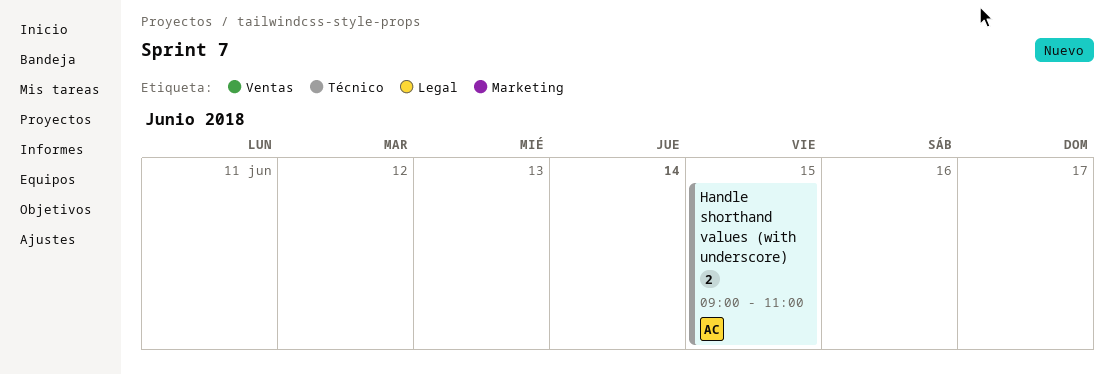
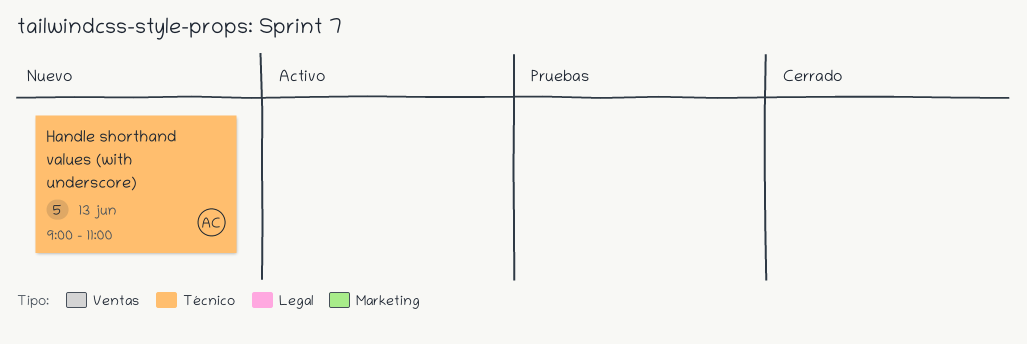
Handle shorthand values (with underscore), estimate: 2 -> 5
Handle shorthand values (with underscore), day: Jun 15 -> Jun 13

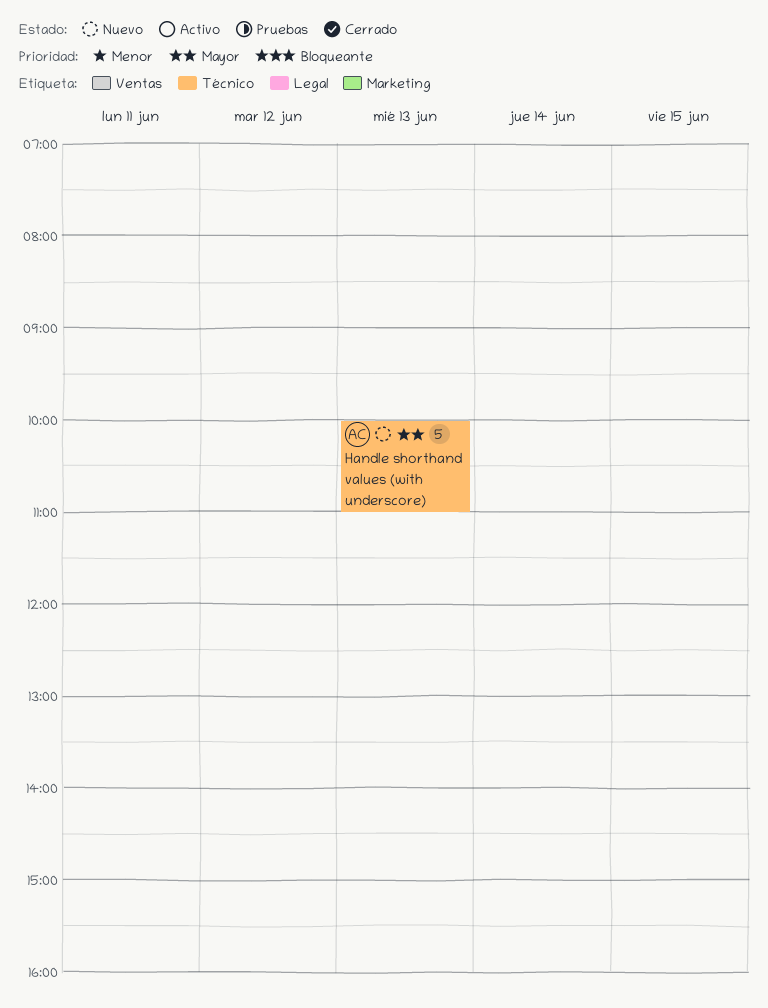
Handle shorthand values (with underscore), begins: 09:00 -> 10:00

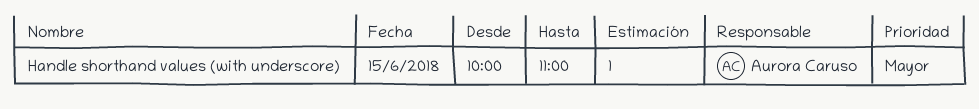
Handle shorthand values (with underscore), estimate: 5 -> 1
Handle shorthand values (with underscore), day: Jun 13 -> Jun 15

